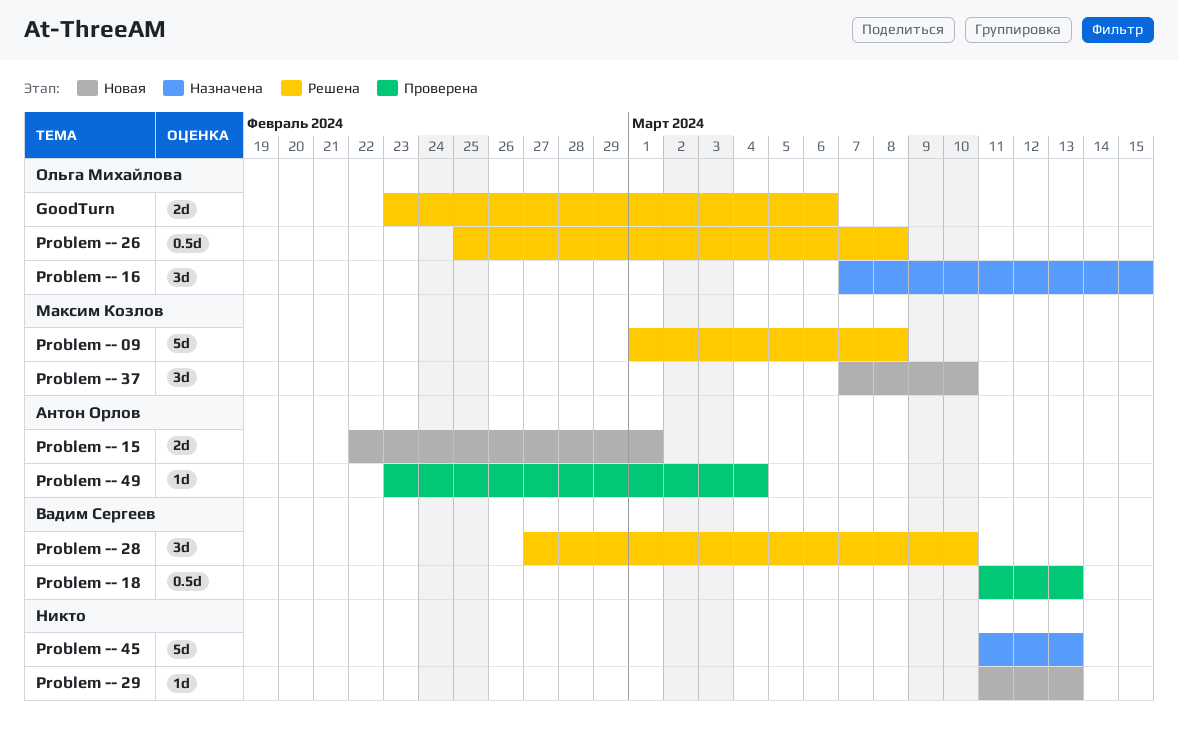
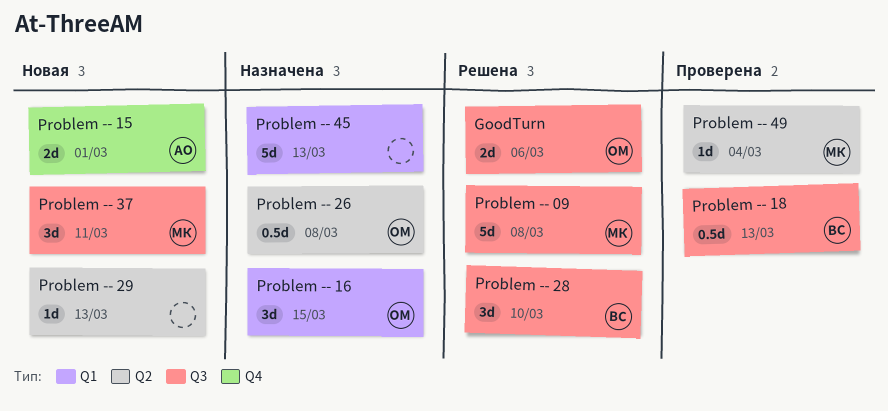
Problem -- 26, status: Решена -> Назначена
Problem -- 37, due: Mar 10 -> Mar 11
Problem -- 49, owner: Антон Орлов -> Максим Козлов

